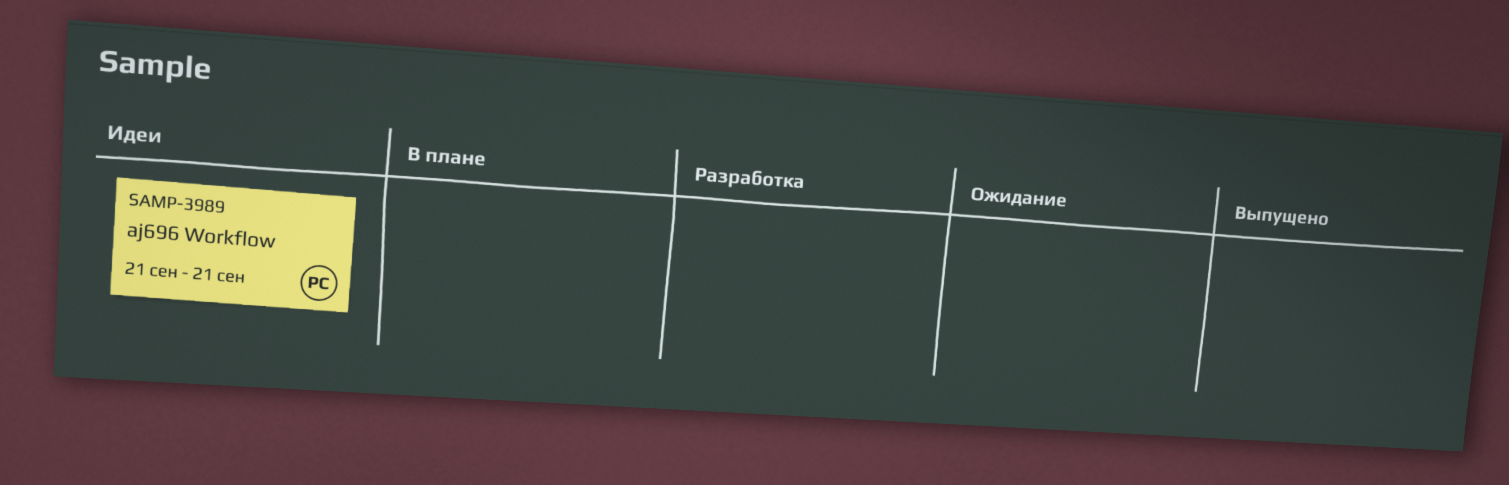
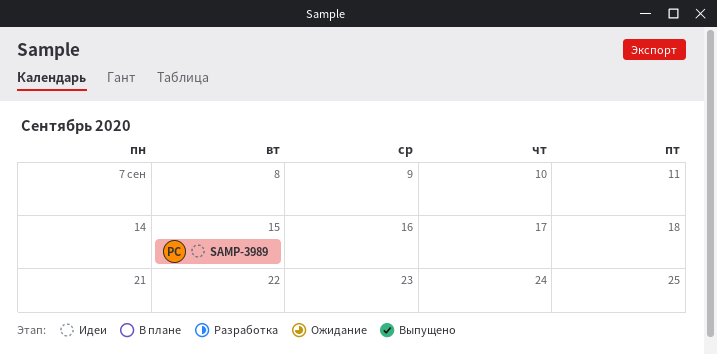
SAMP-3989, start: Sep 21 -> Sep 15
SAMP-3989, due: Sep 21 -> Sep 15

